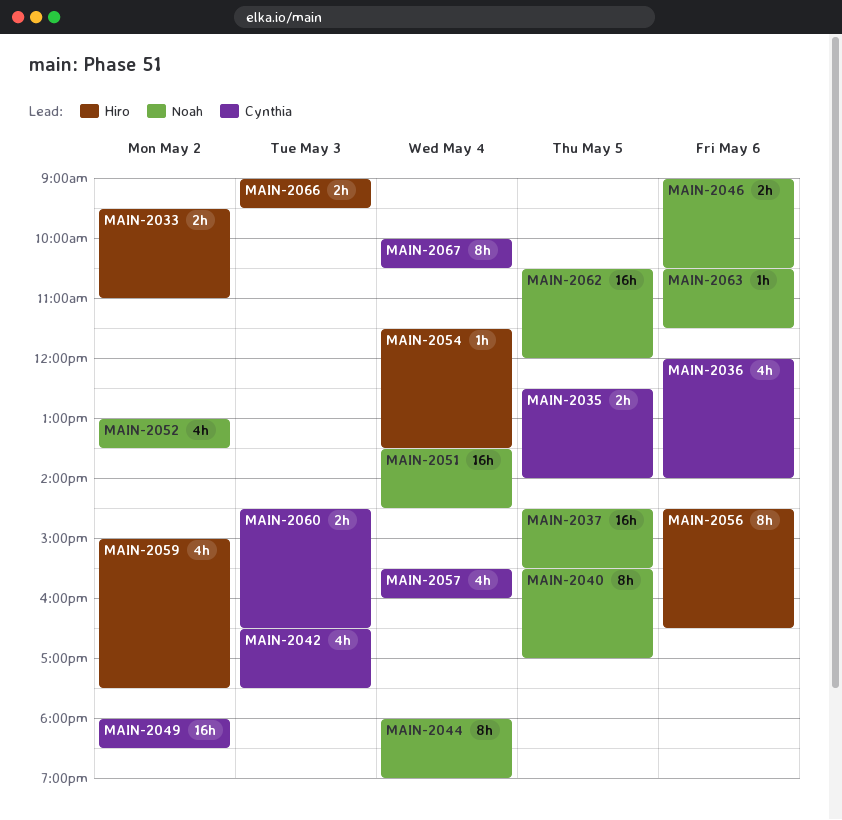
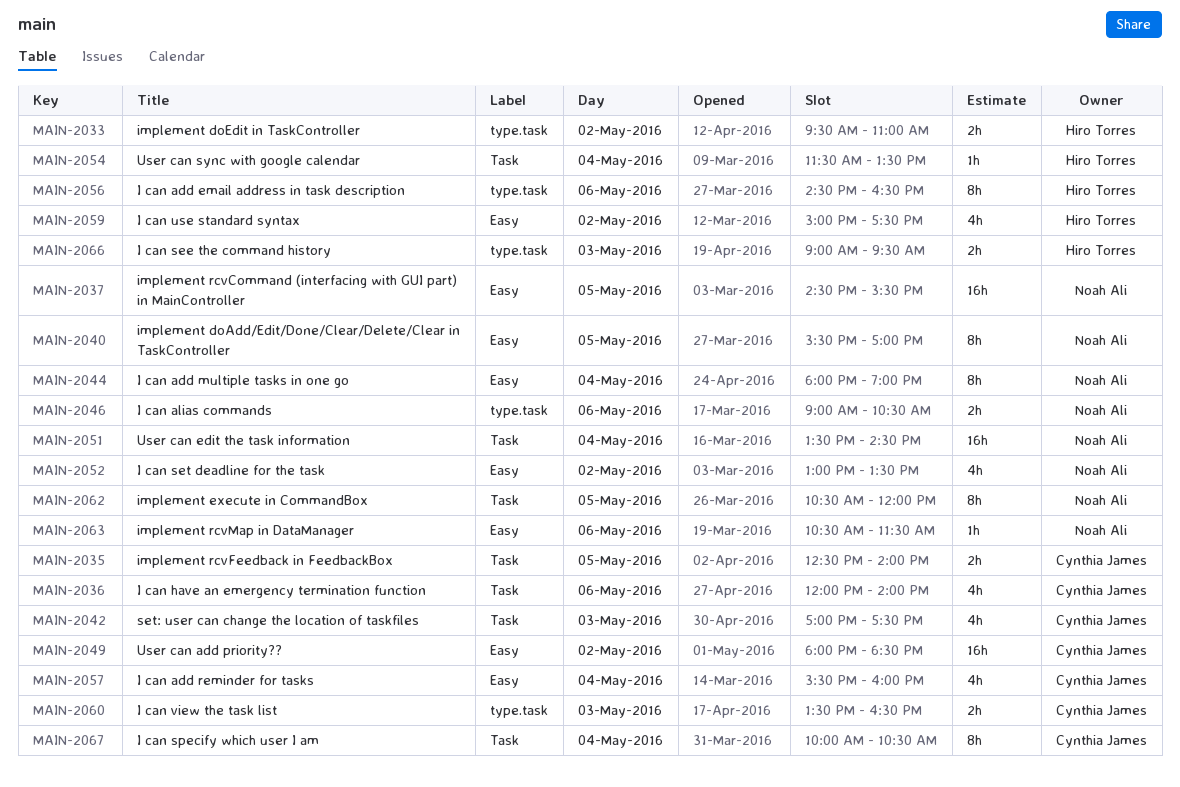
MAIN-2042, begins: 16:30 -> 17:00
MAIN-2060, begins: 14:30 -> 13:30
MAIN-2062, estimate: 16h -> 8h

